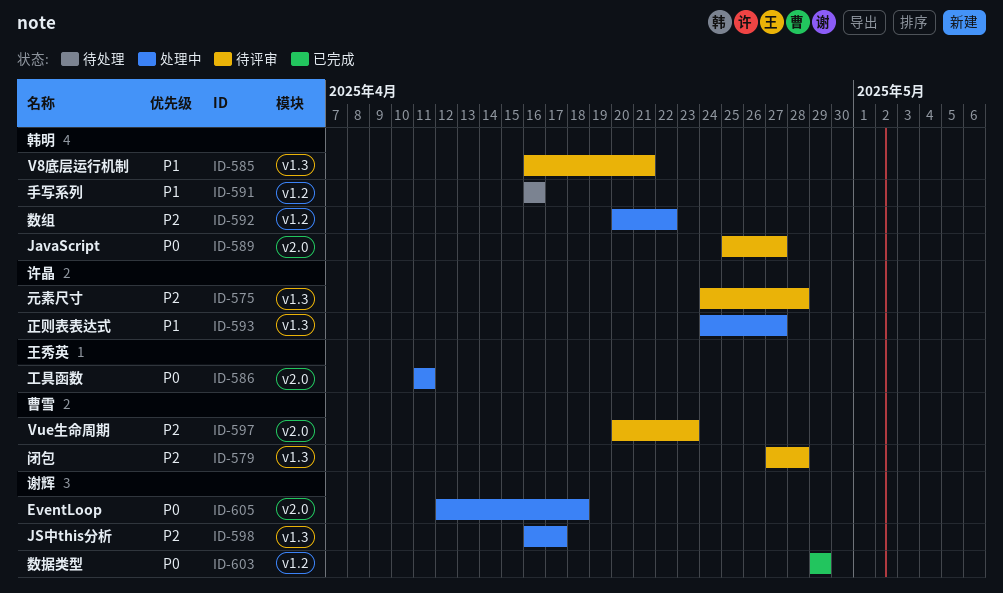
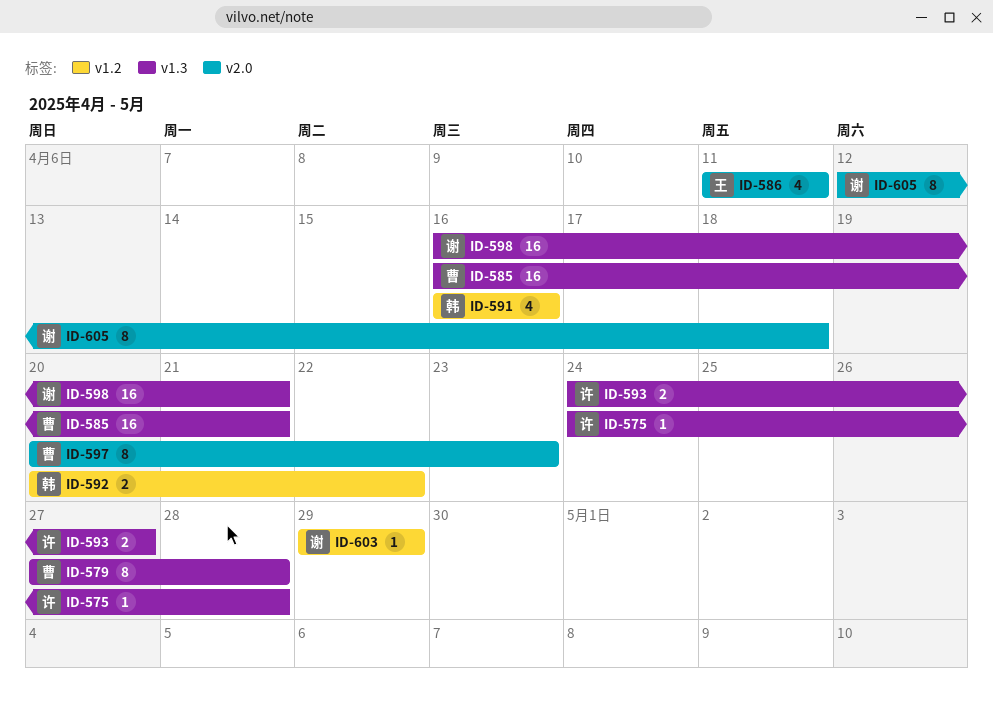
ID-585, owner: 韩明 -> 曹雪
ID-589: present -> none
ID-598, due: Apr 17 -> Apr 21

